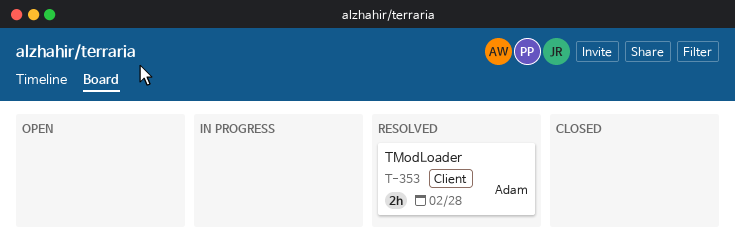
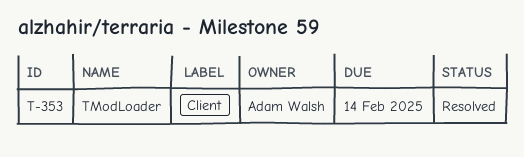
T-353, due: Feb 28 -> Feb 14

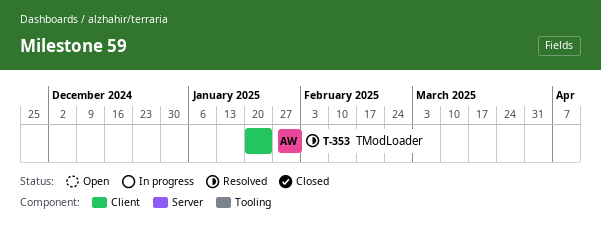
T-353, due: Feb 14 -> Jan 24

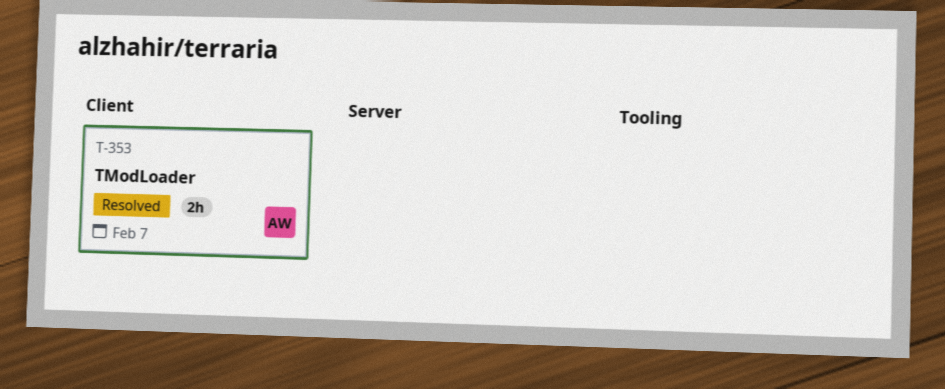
T-353, due: Jan 24 -> Feb 7

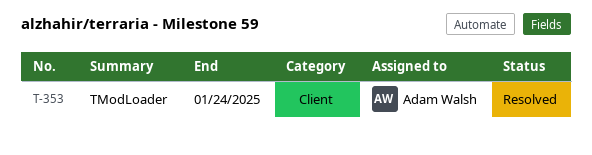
T-353, due: Feb 7 -> Jan 24

